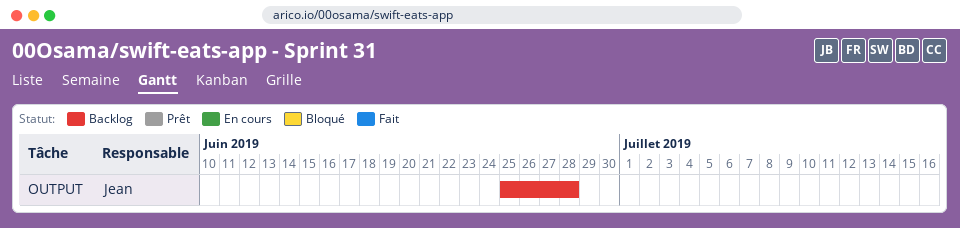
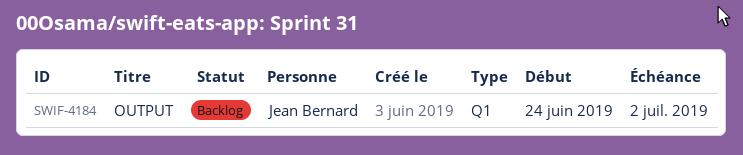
OUTPUT, start: Jun 25 -> Jun 24
OUTPUT, due: Jun 28 -> Jul 2

